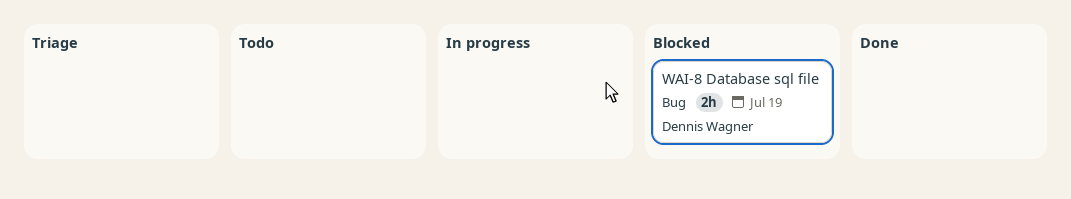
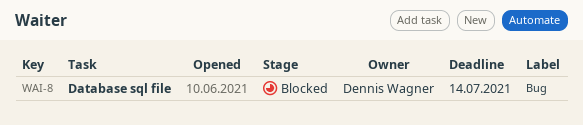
WAI-8, due: Jul 19 -> Jul 14

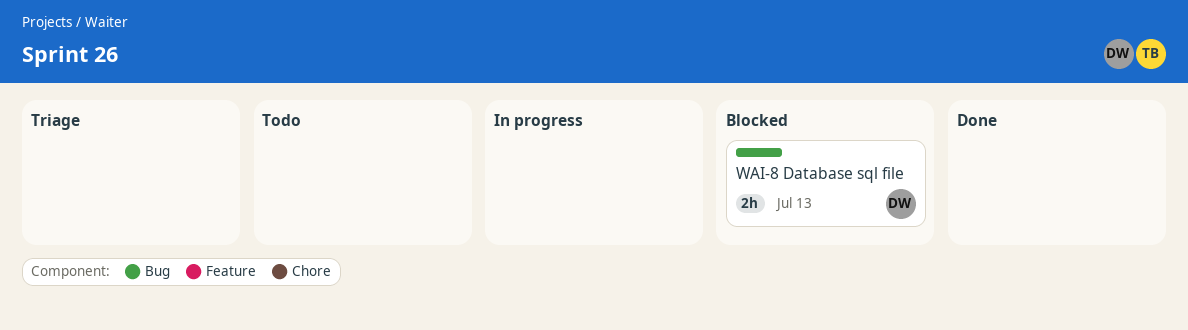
WAI-8, due: Jul 14 -> Jul 13

